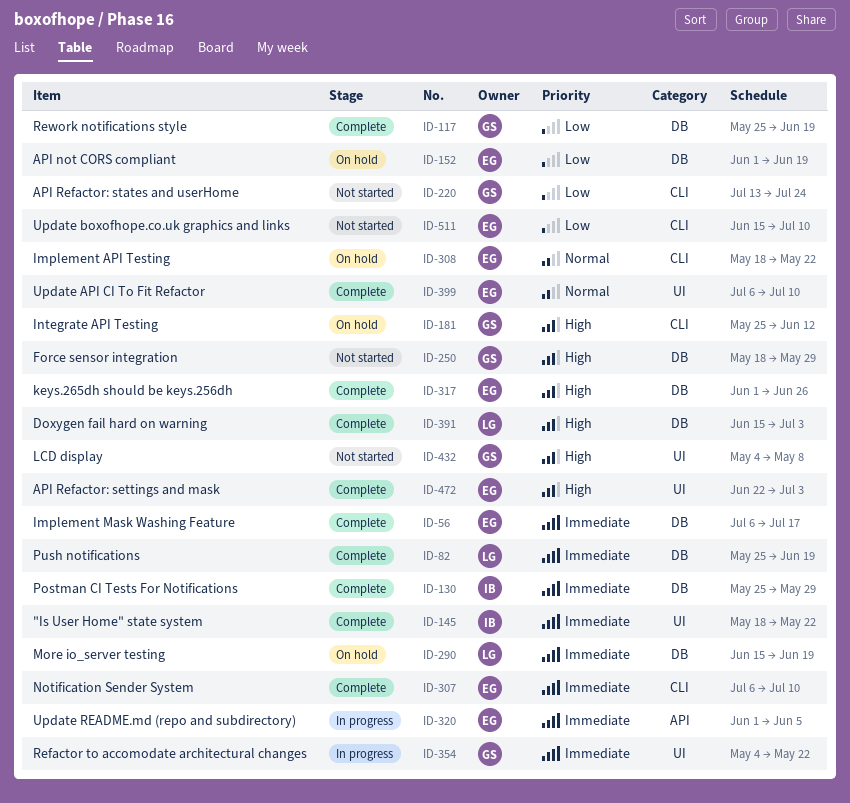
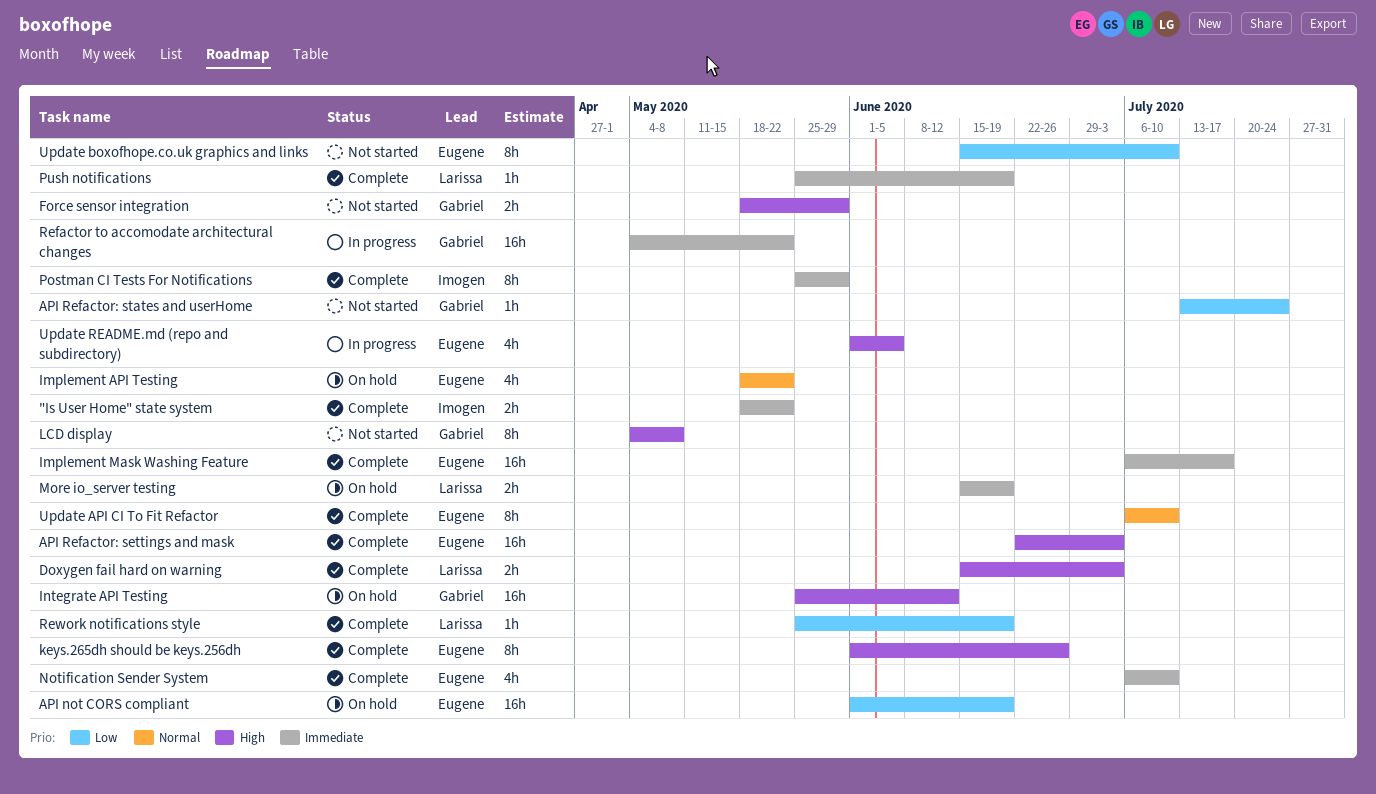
Rework notifications style, owner: Gabriel -> Larissa
Update README.md (repo and subdirectory), priority: Immediate -> High

